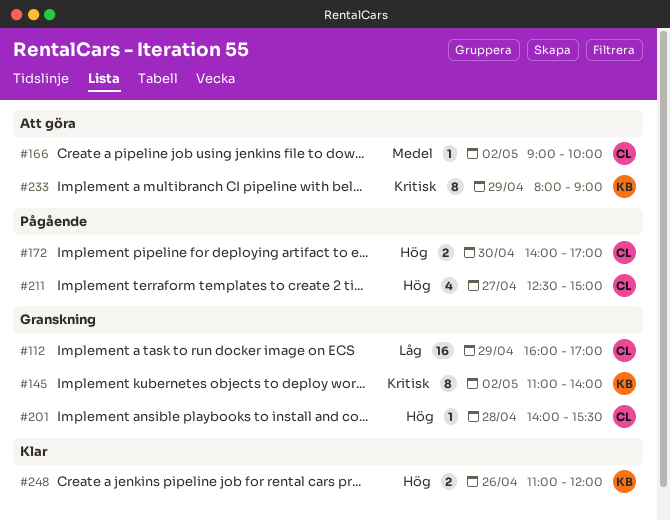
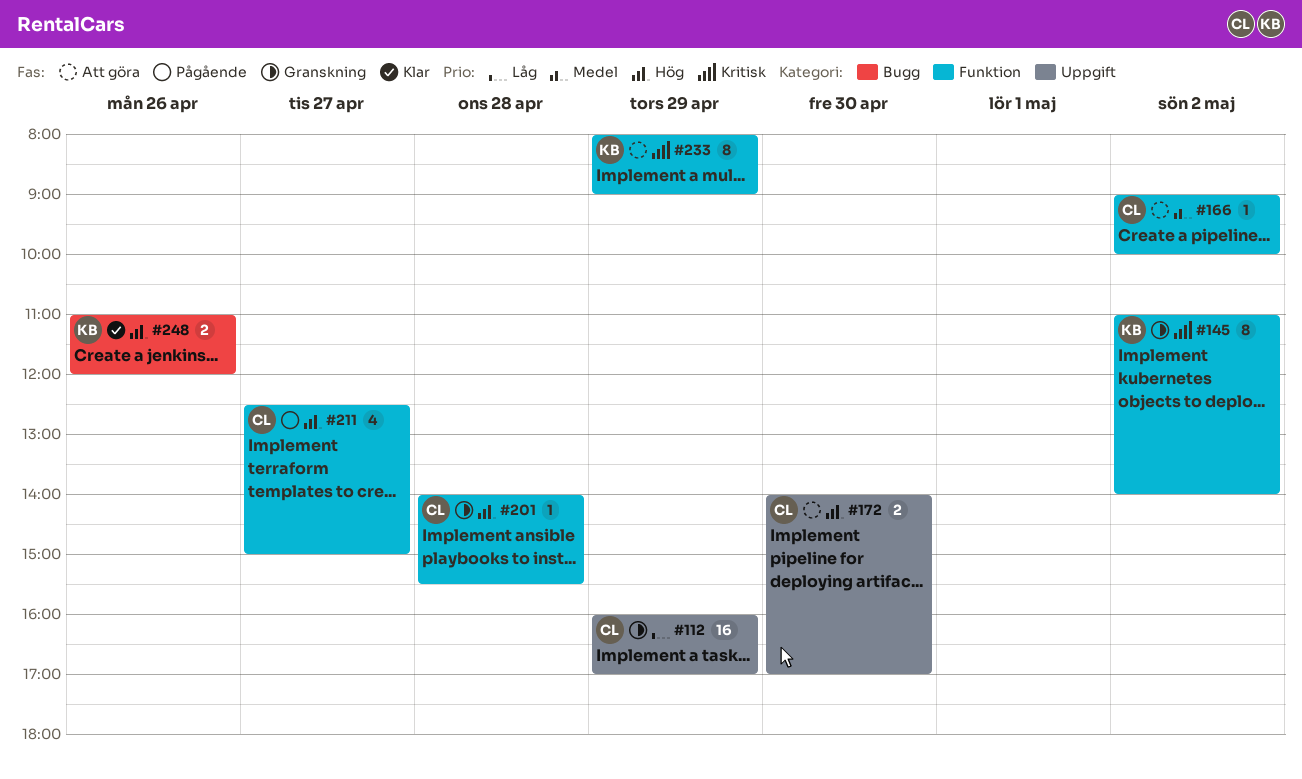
#172, status: Pågående -> Att göra

